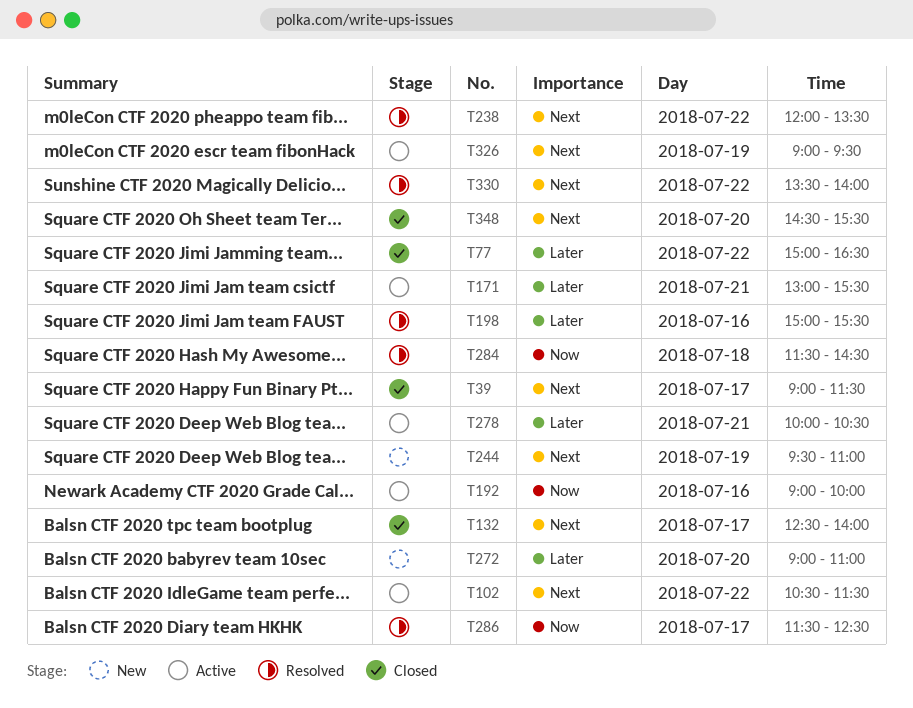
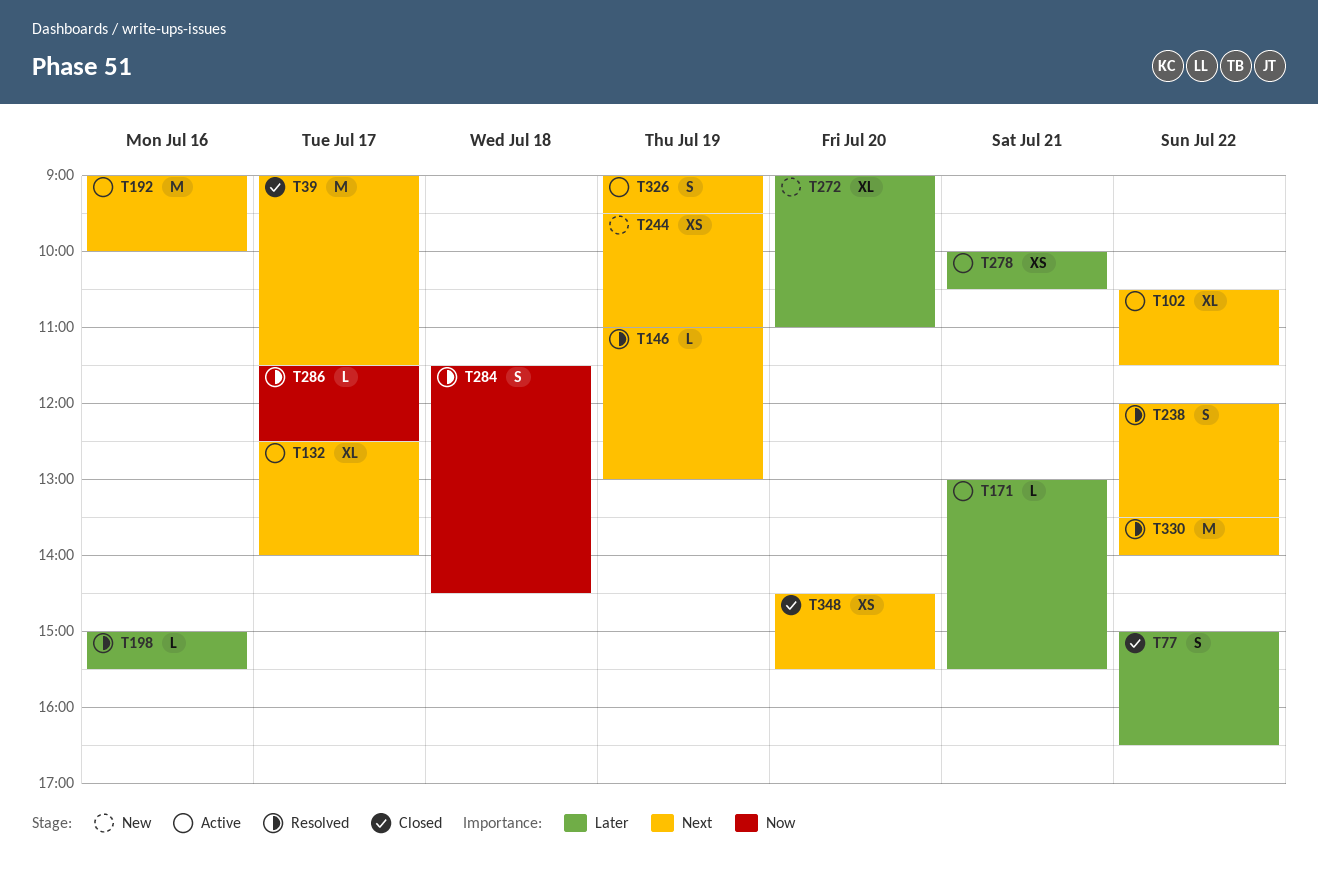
T132, status: Closed -> Active
T146: none -> present
T192, priority: Now -> Next

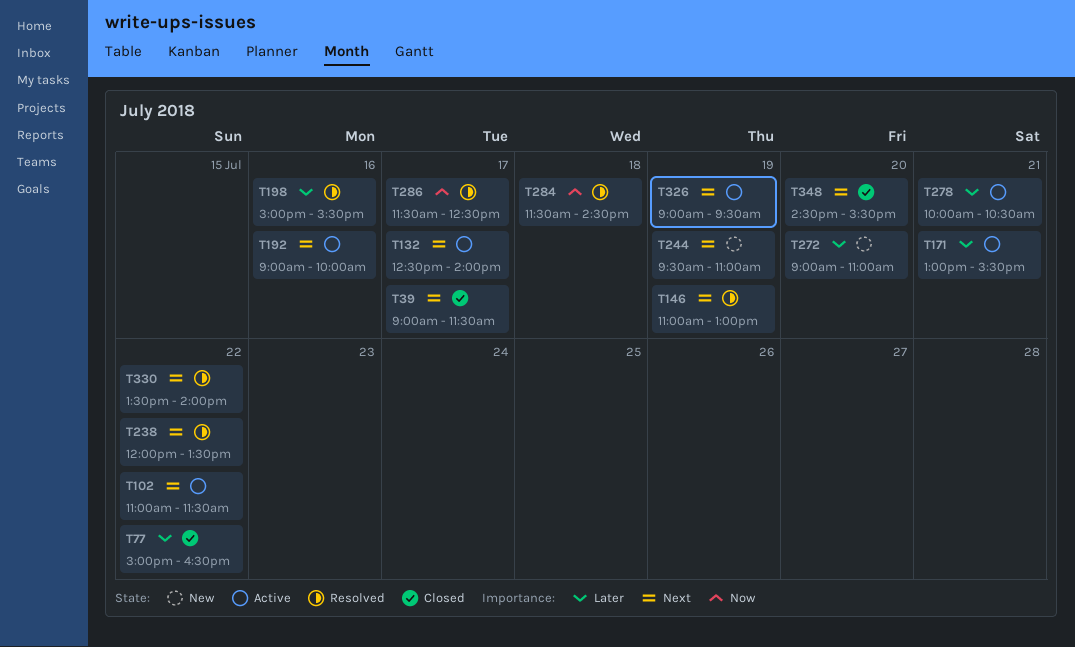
T102, begins: 10:30 -> 11:00

